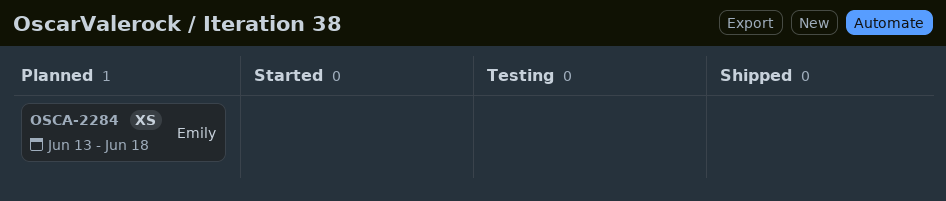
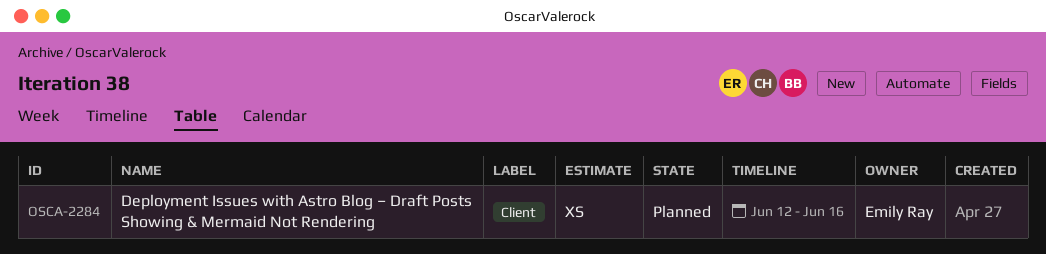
OSCA-2284, start: Jun 13 -> Jun 12
OSCA-2284, due: Jun 18 -> Jun 16

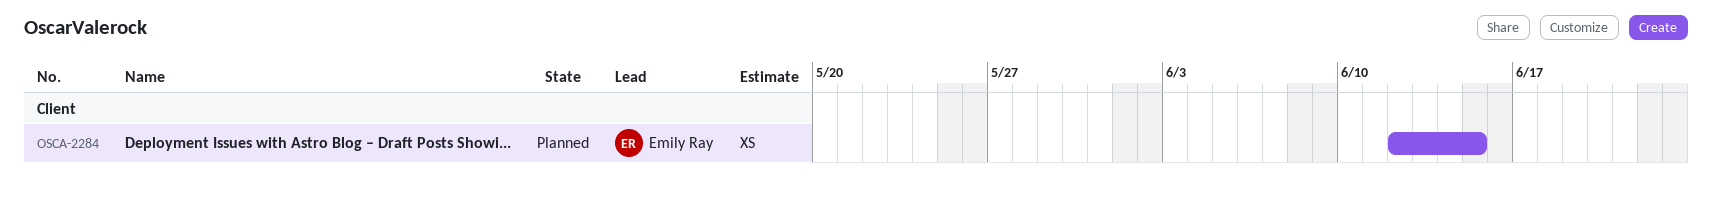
OSCA-2284, due: Jun 16 -> Jun 15

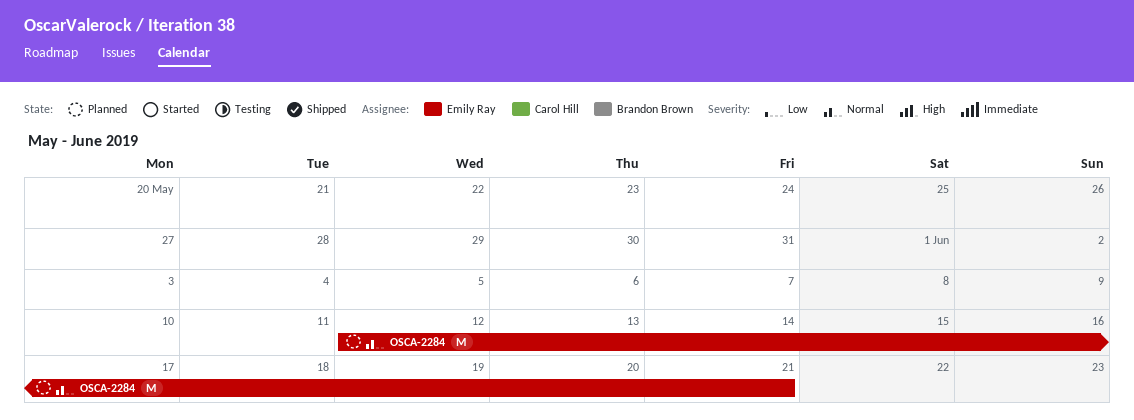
OSCA-2284, estimate: XS -> M
OSCA-2284, due: Jun 15 -> Jun 21

